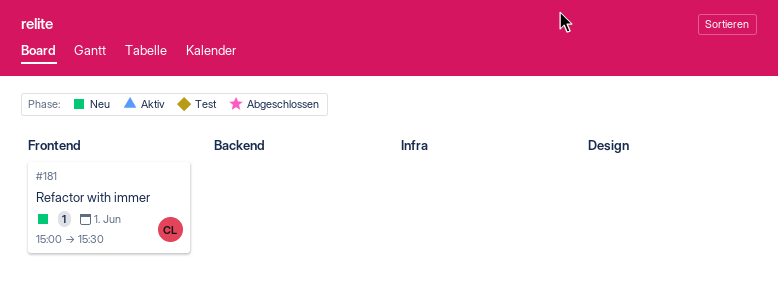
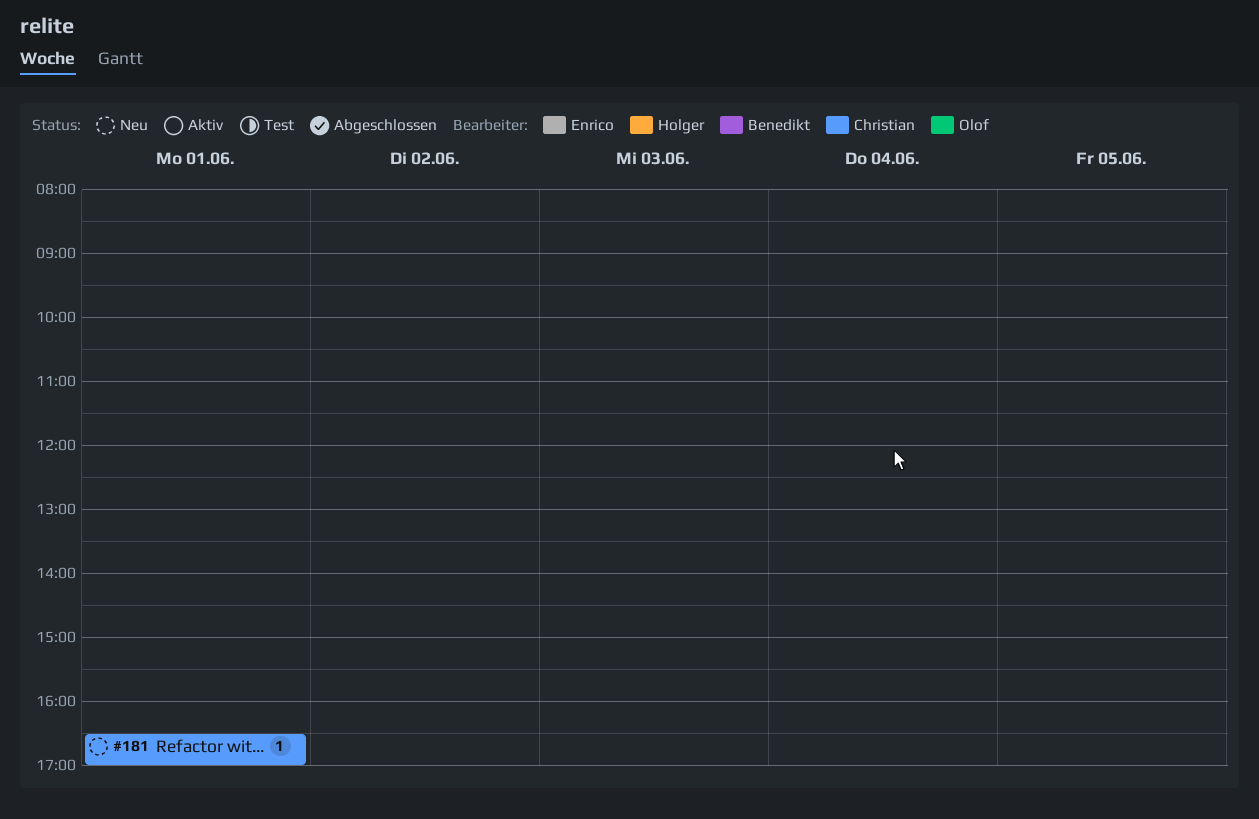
#181, begins: 15:00 -> 16:30
#181, ends: 15:30 -> 17:00

